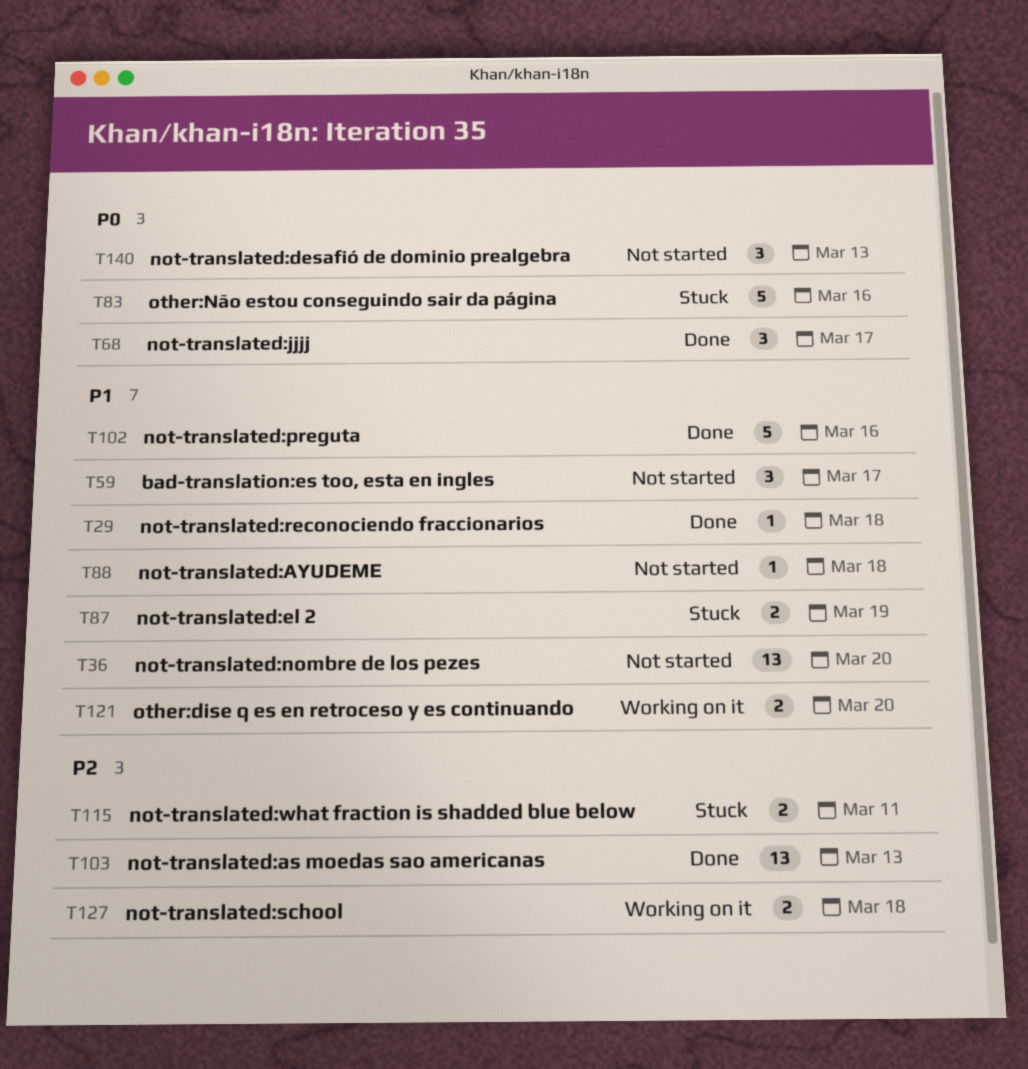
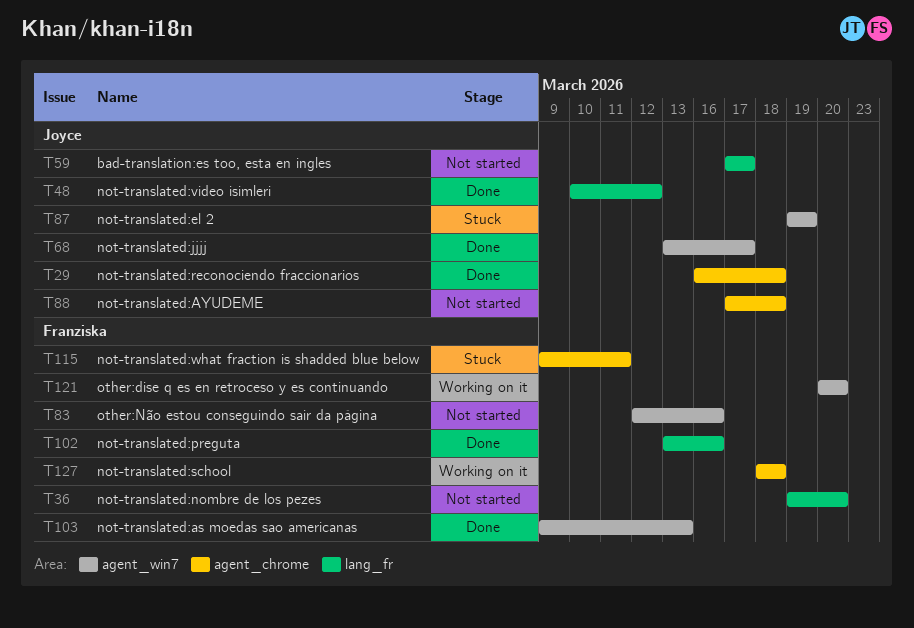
T48: none -> present
T83, status: Stuck -> Not started
T140: present -> none

